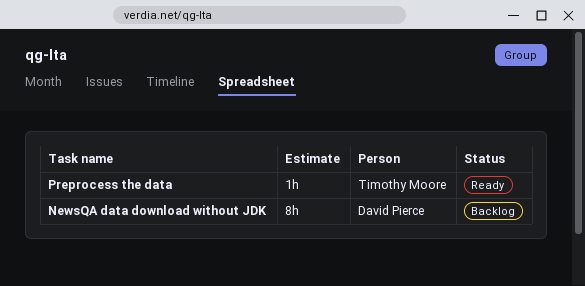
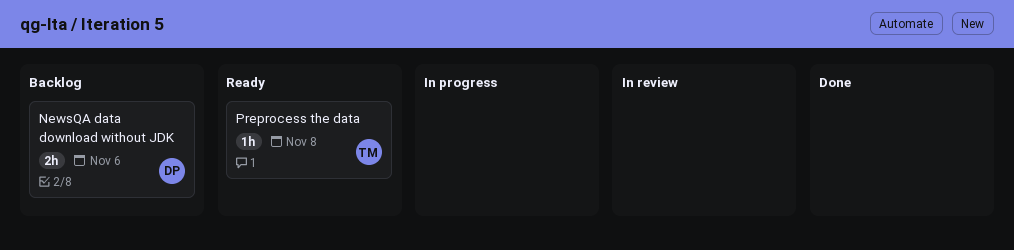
NewsQA data download without JDK, estimate: 8h -> 2h

